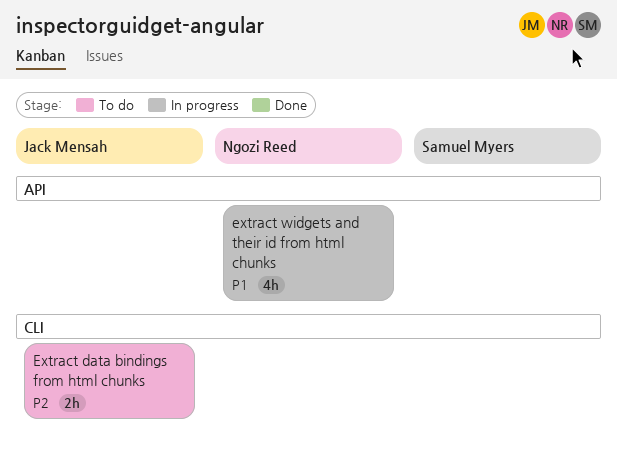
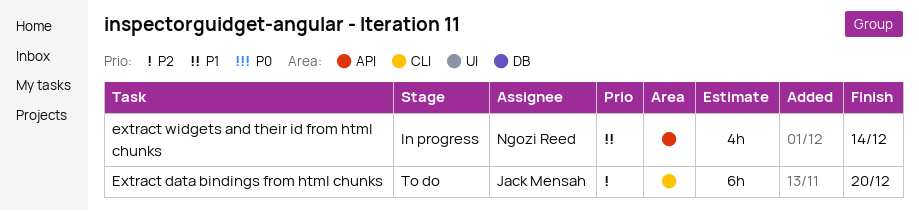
Extract data bindings from html chunks, estimate: 2h -> 6h

